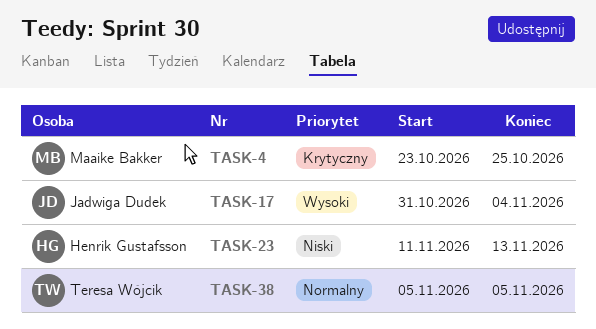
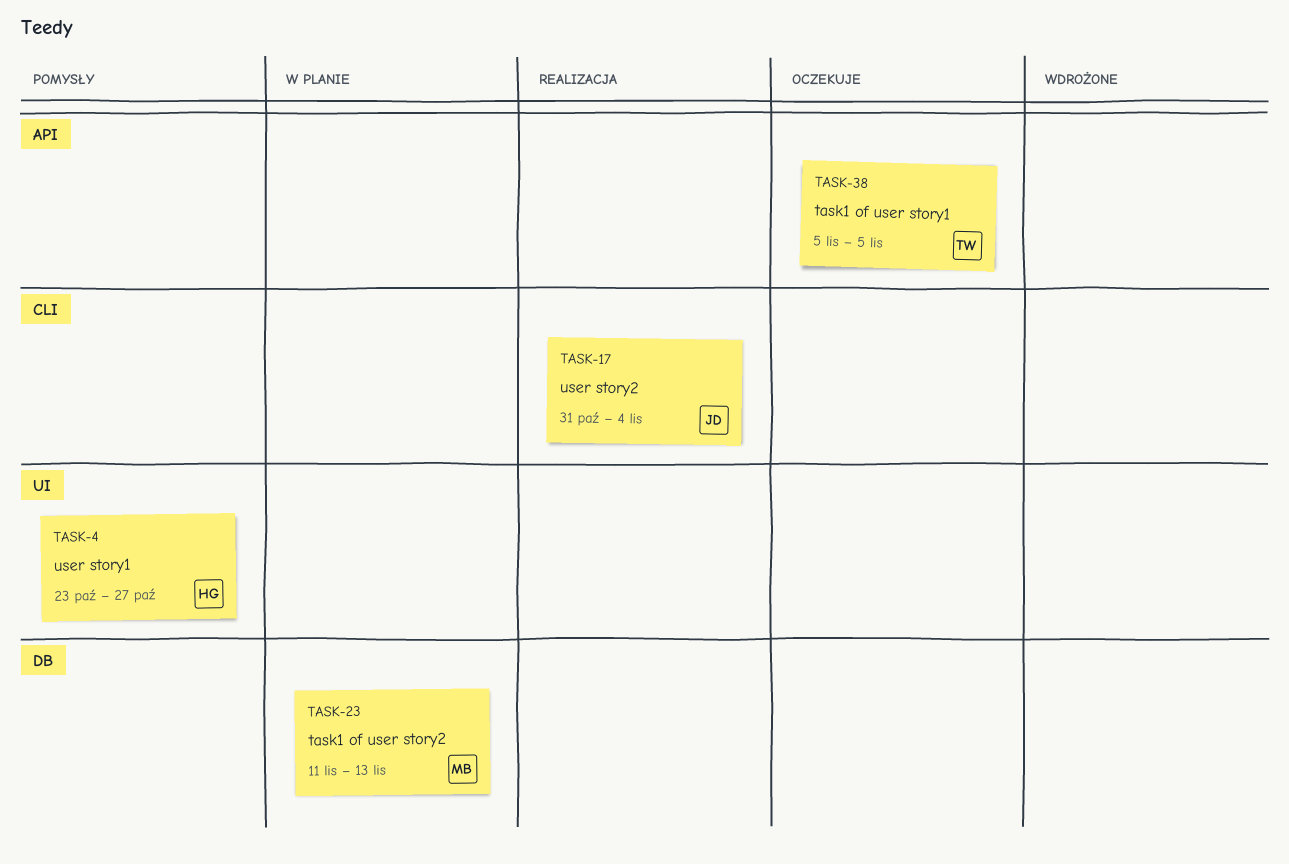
TASK-4, owner: Maaike Bakker -> Henrik Gustafsson
TASK-4, due: Oct 25 -> Oct 27
TASK-23, owner: Henrik Gustafsson -> Maaike Bakker

